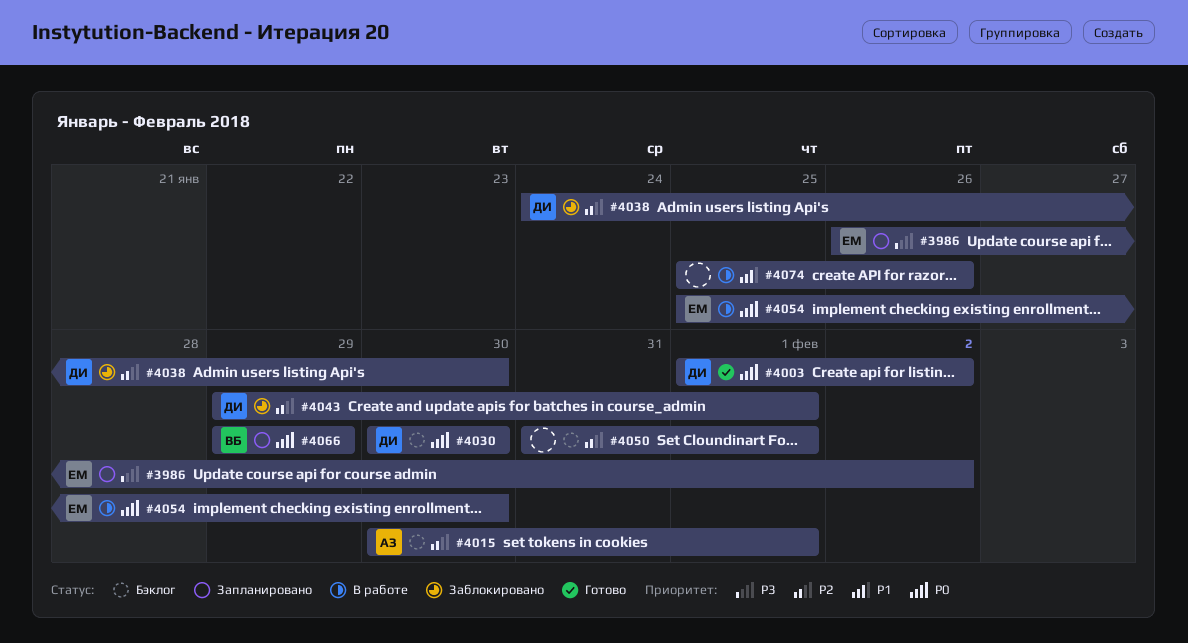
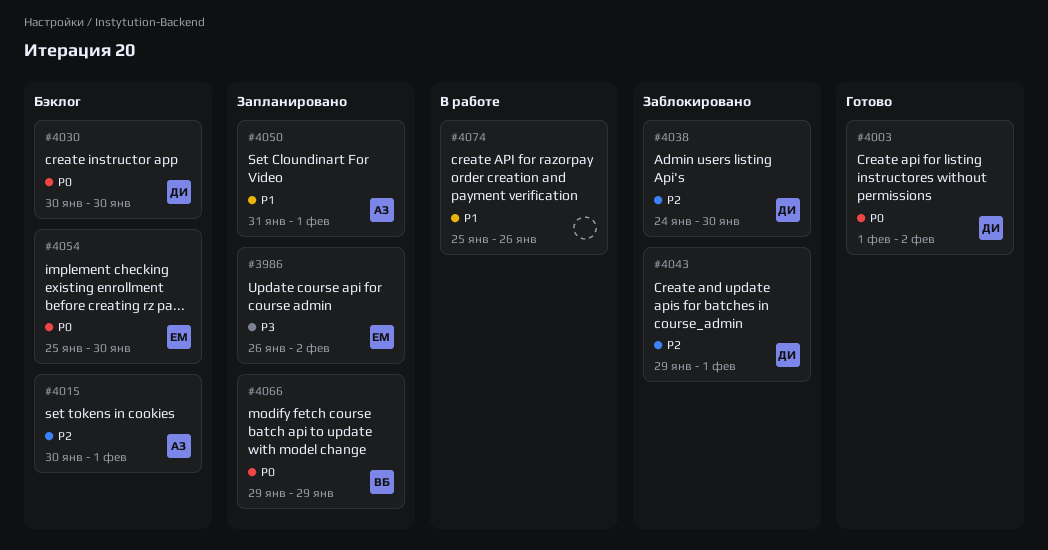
#4050, status: Бэклог -> Запланировано
#4050, owner: none -> АЗ
#4050, priority: P2 -> P1
#4054, status: В работе -> Бэклог

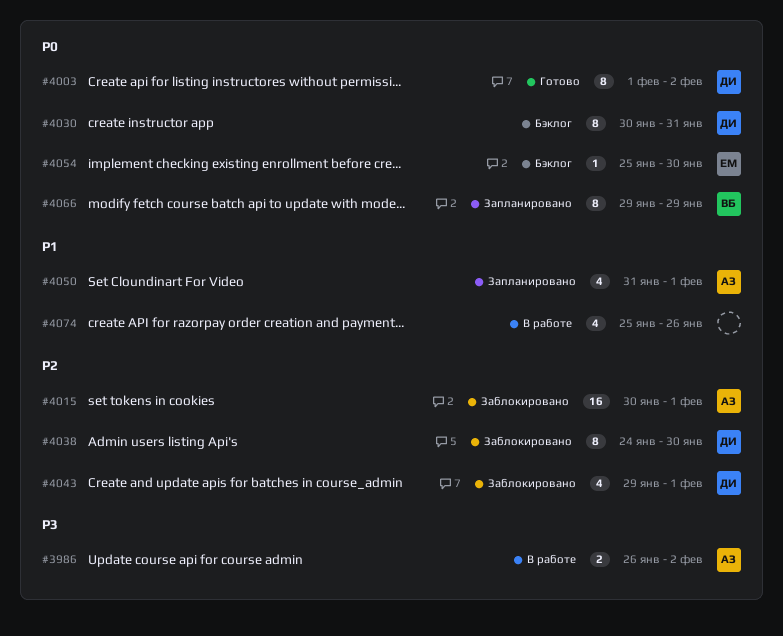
#3986, status: Запланировано -> В работе
#3986, owner: ЕМ -> АЗ
#4015, status: Бэклог -> Заблокировано
#4030, due: Jan 30 -> Jan 31

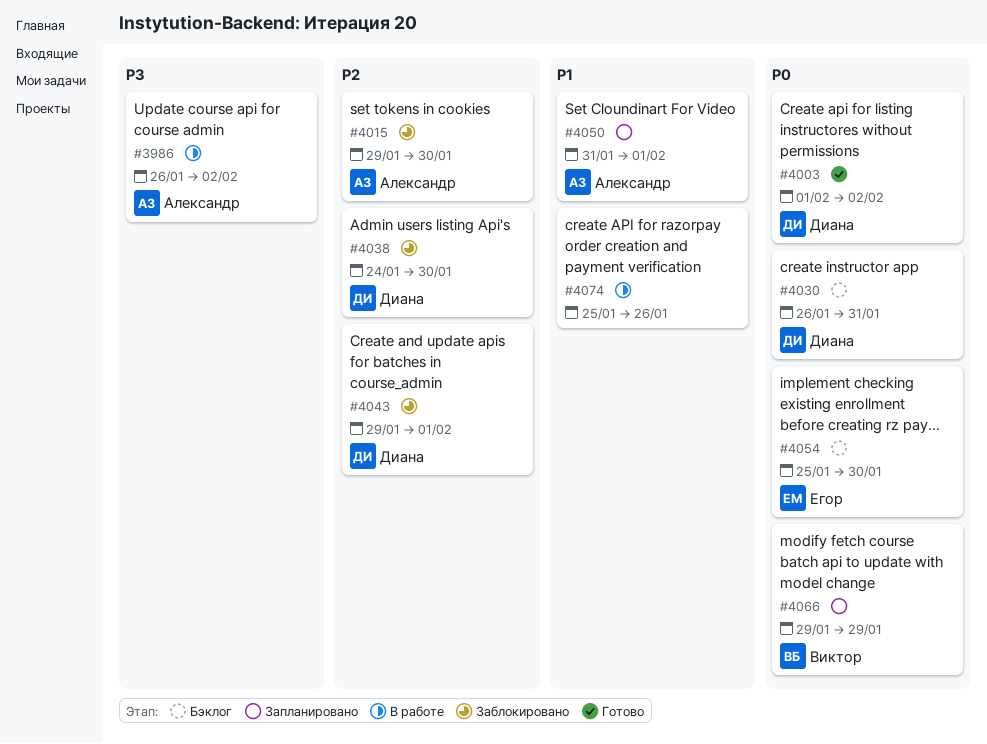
#4015, start: Jan 30 -> Jan 29
#4015, due: Feb 1 -> Jan 30
#4030, start: Jan 30 -> Jan 26

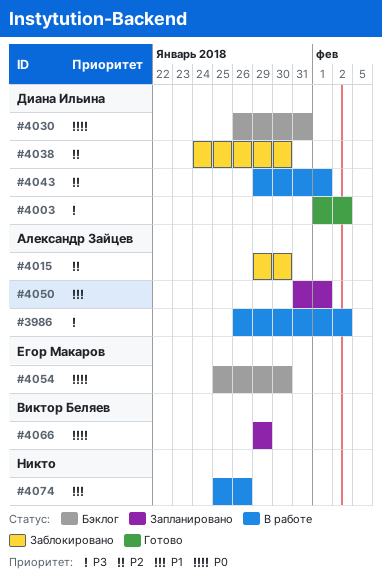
#4003, priority: P0 -> P3
#4043, status: Заблокировано -> В работе

